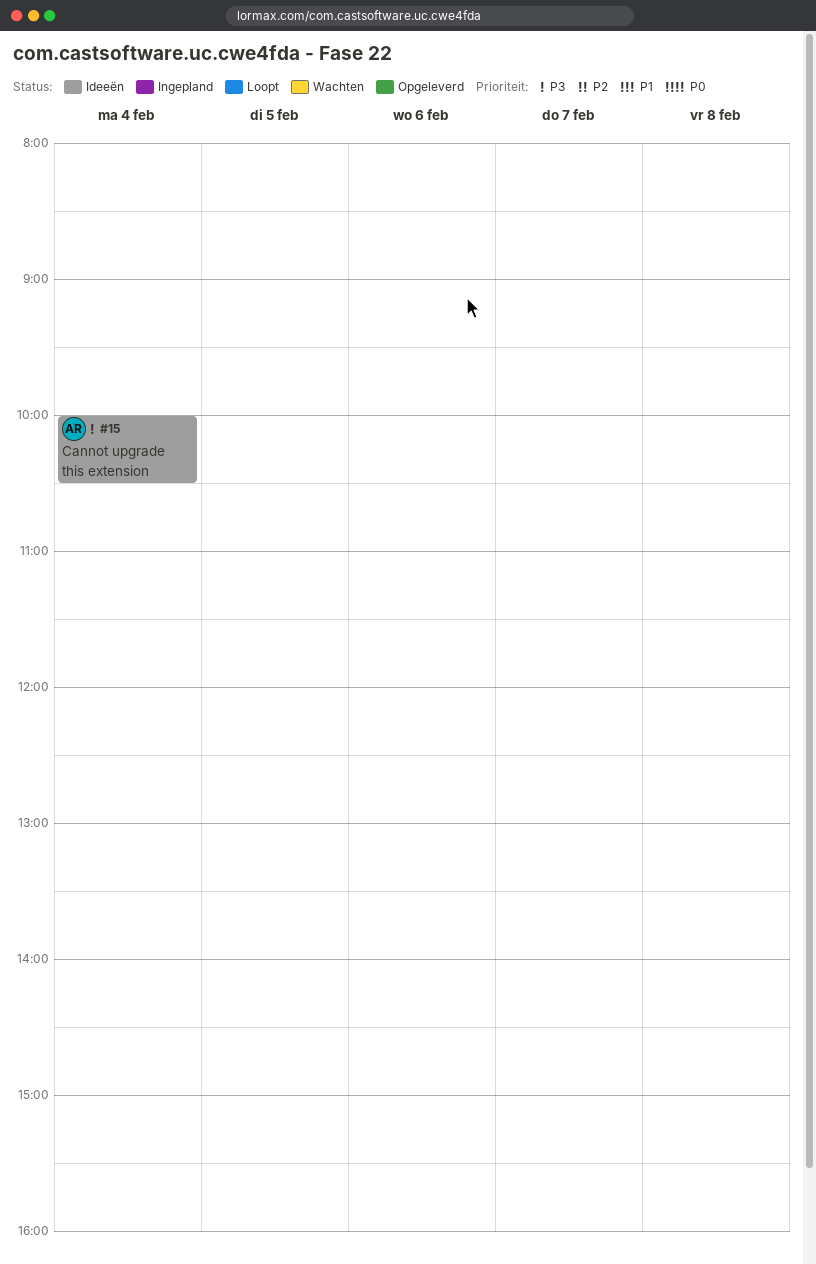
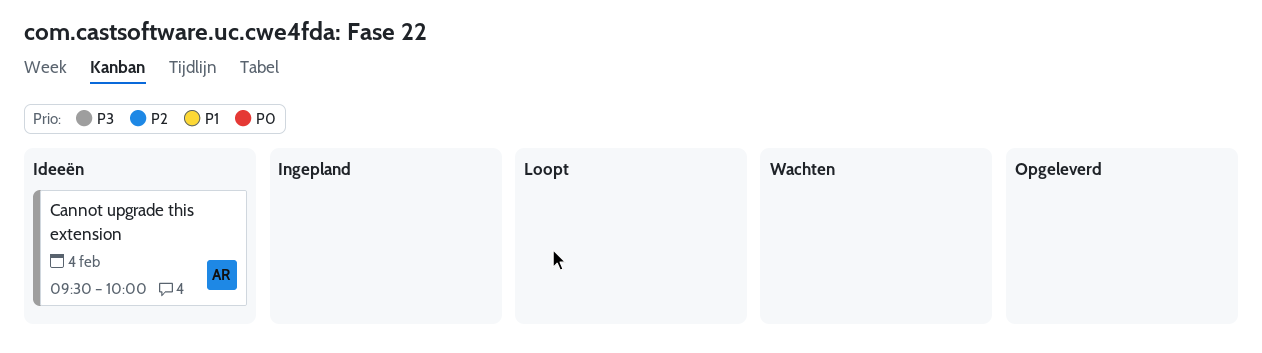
Cannot upgrade this extension, begins: 10:00 -> 09:30
Cannot upgrade this extension, ends: 10:30 -> 10:00

